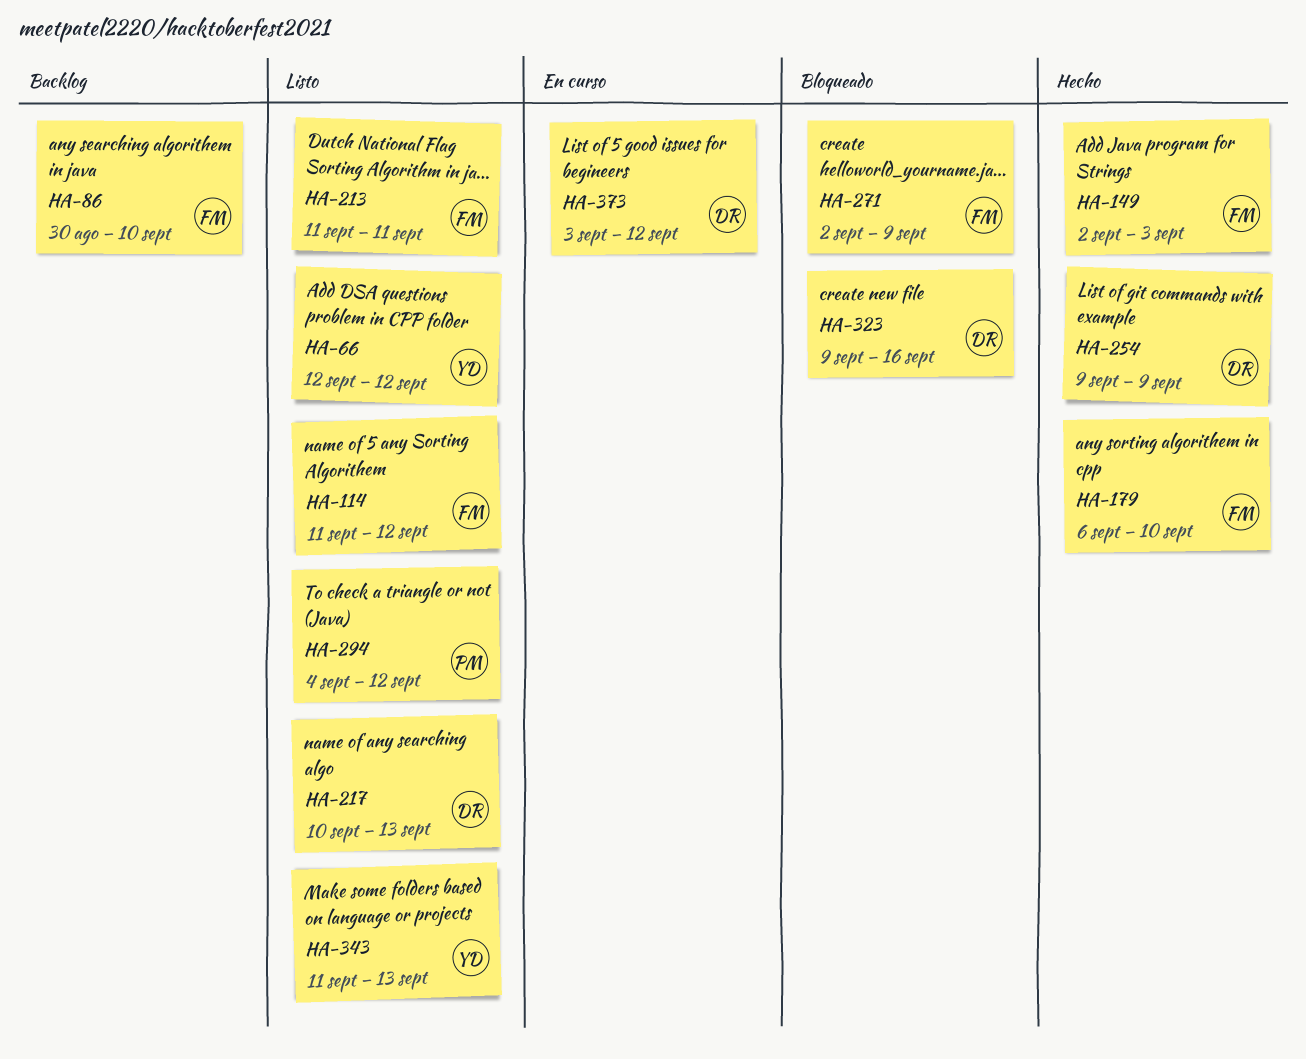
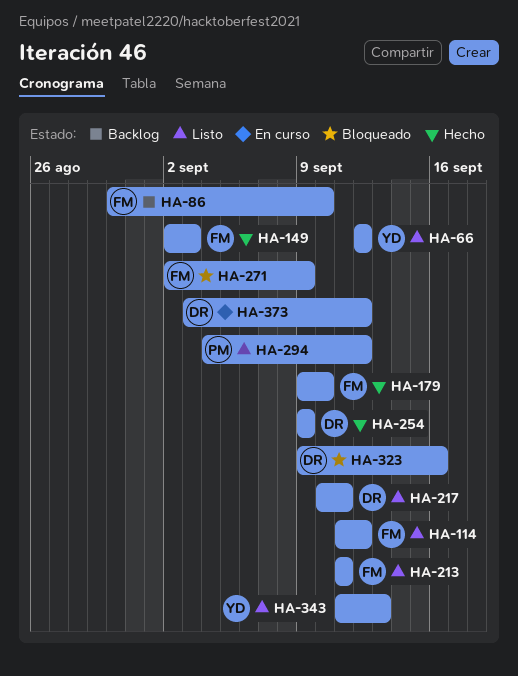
HA-179, start: Sep 6 -> Sep 9
HA-217, due: Sep 13 -> Sep 11

